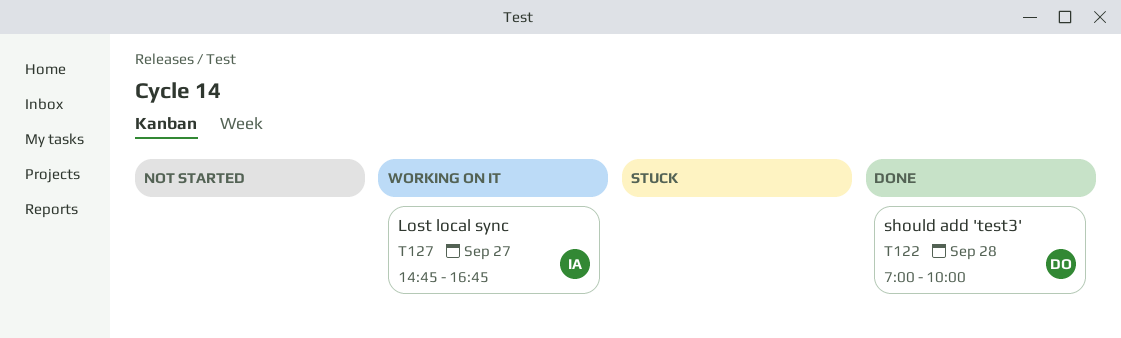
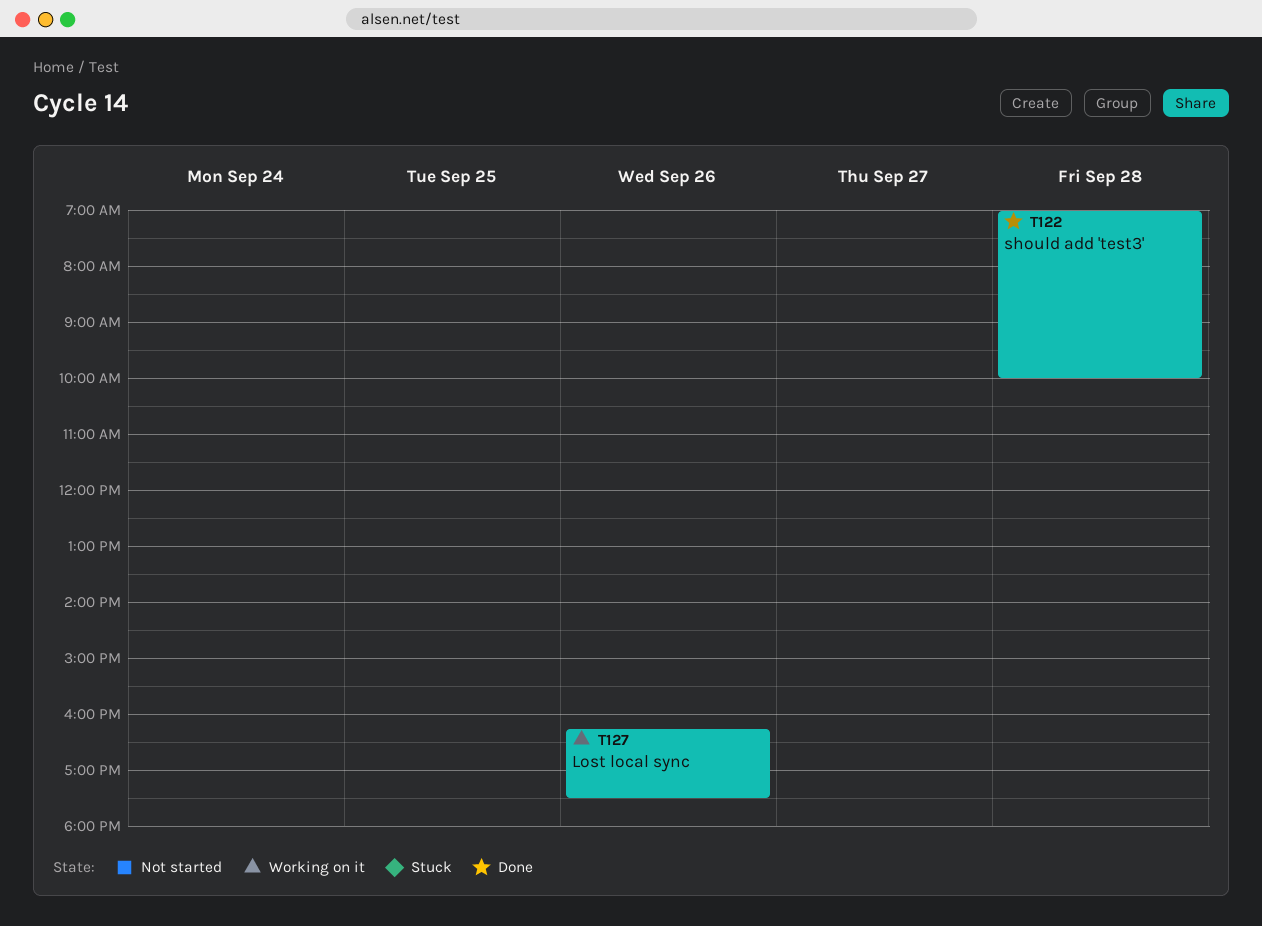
T127, day: Sep 27 -> Sep 26
T127, begins: 14:45 -> 16:15
T127, ends: 16:45 -> 17:30

